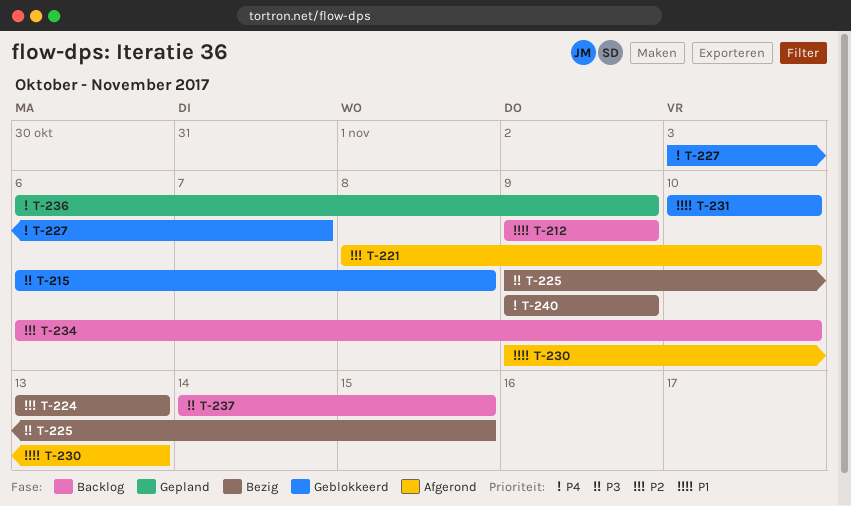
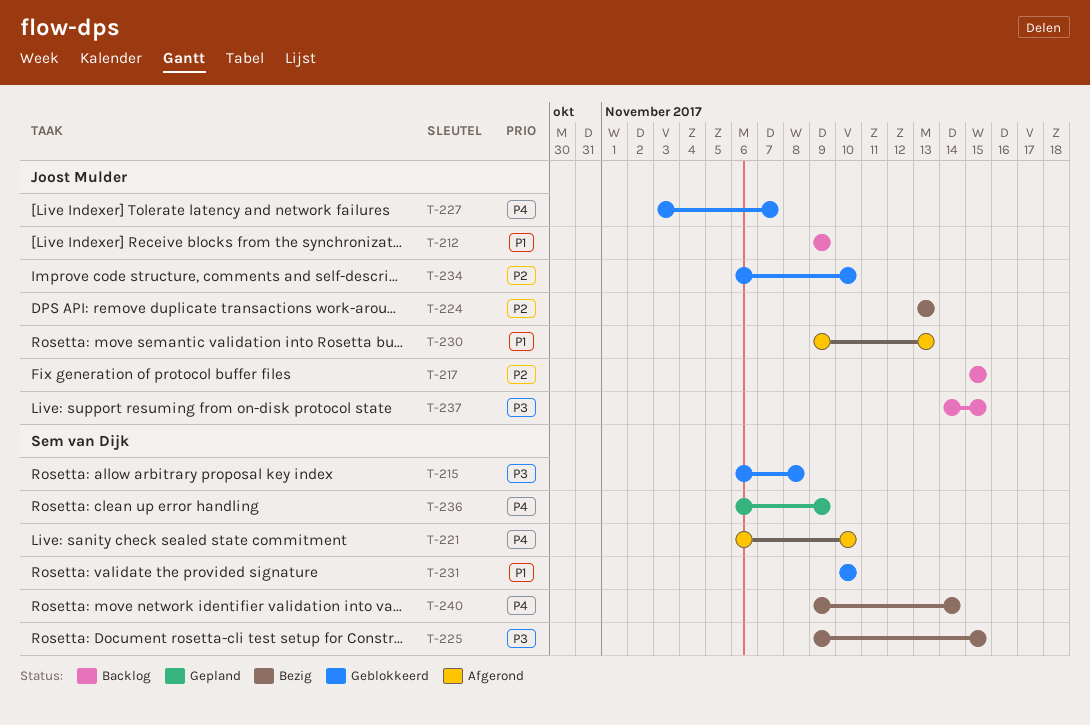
T-217: none -> present
T-221, priority: P2 -> P4
T-221, start: Nov 8 -> Nov 6
T-234, status: Backlog -> Geblokkeerd
T-240, due: Nov 9 -> Nov 14

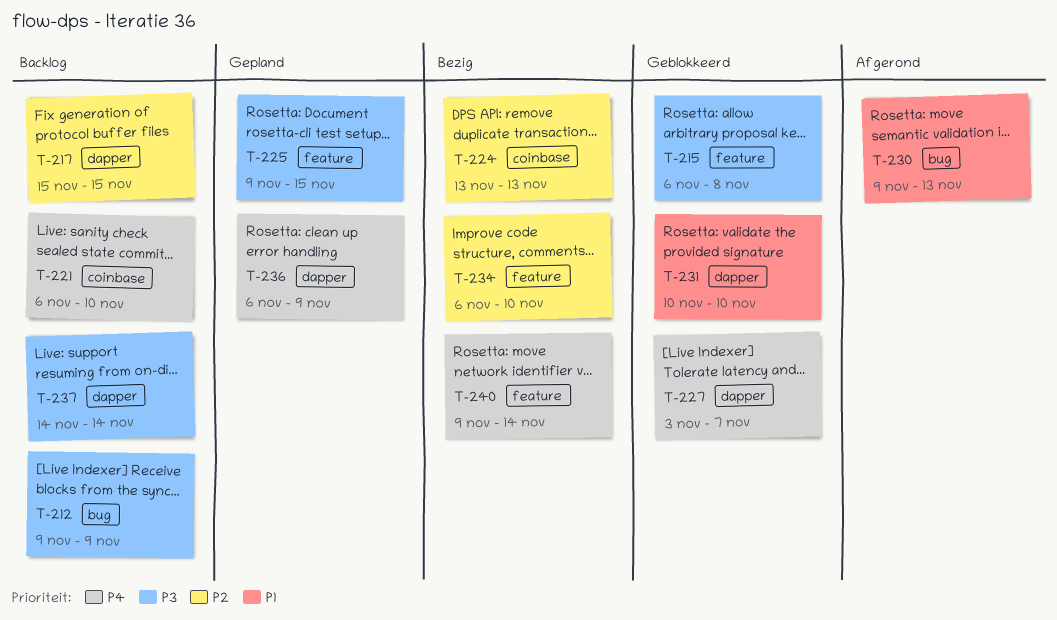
T-212, priority: P1 -> P3
T-221, status: Afgerond -> Backlog
T-225, status: Bezig -> Gepland
T-234, status: Geblokkeerd -> Bezig
T-237, due: Nov 15 -> Nov 14

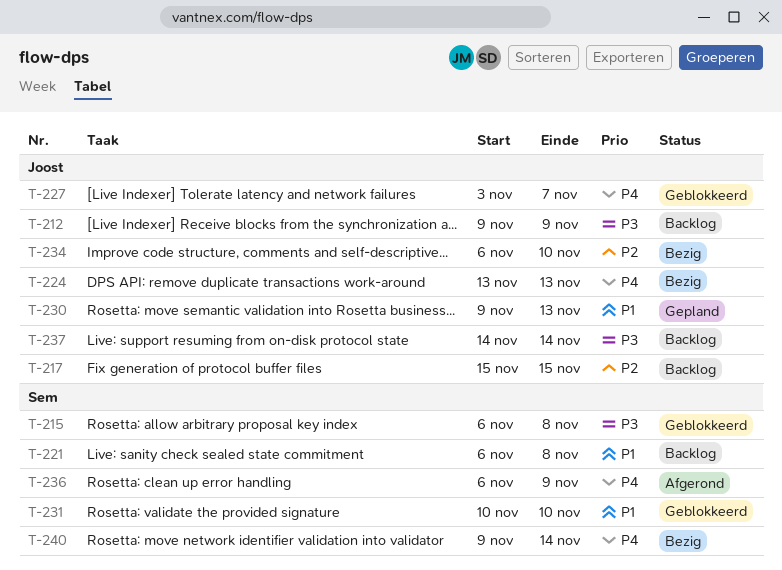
T-221, priority: P4 -> P1
T-221, due: Nov 10 -> Nov 8
T-224, priority: P2 -> P4
T-225: present -> none
T-230, status: Afgerond -> Gepland
T-236, status: Gepland -> Afgerond

